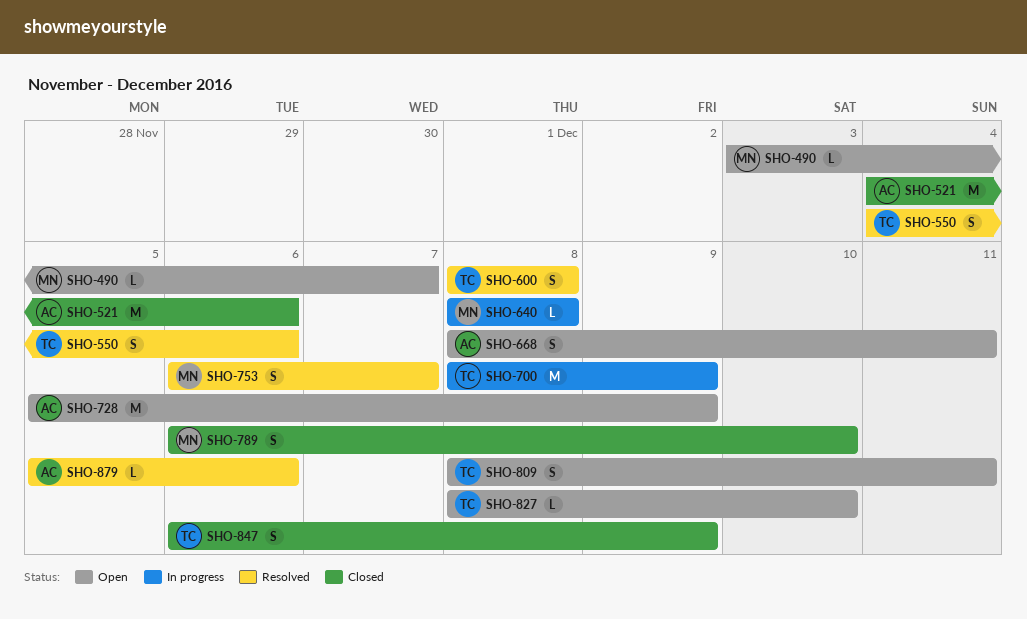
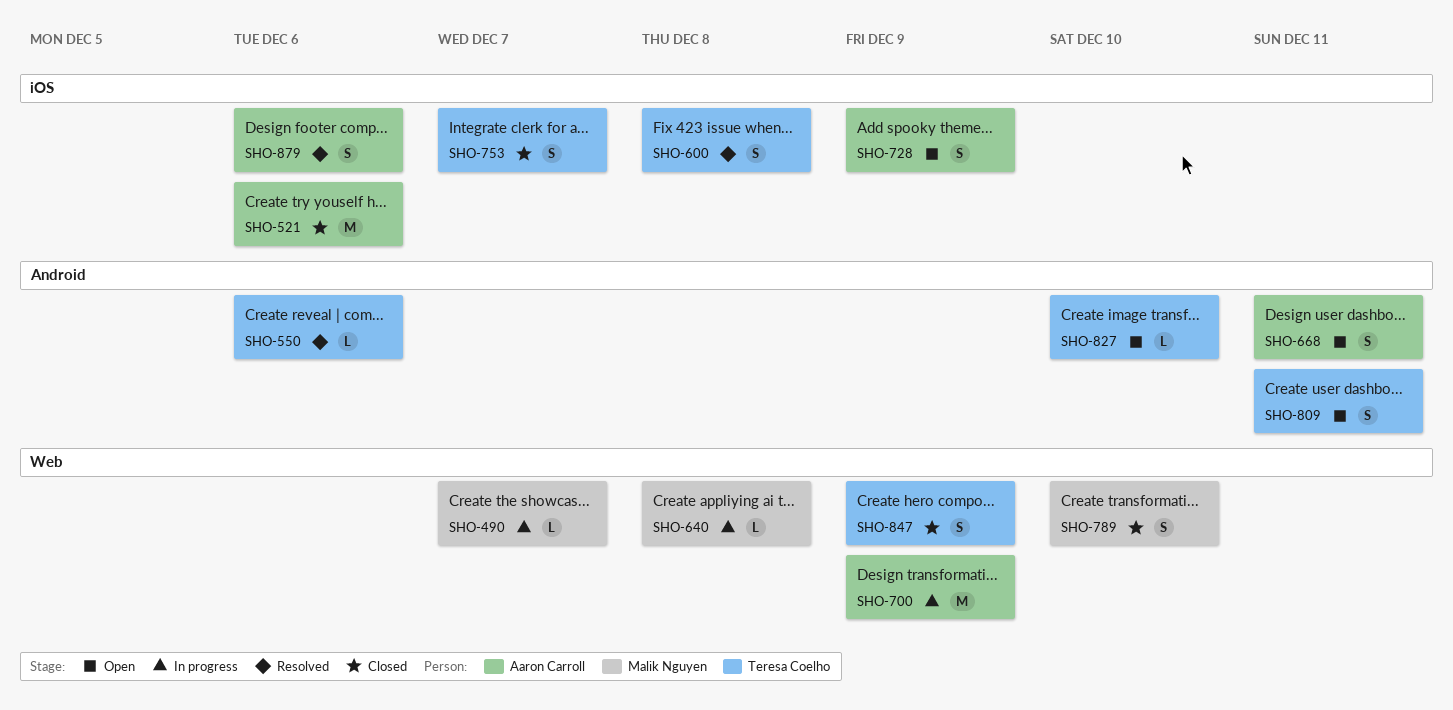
SHO-490, status: Open -> In progress
SHO-550, estimate: S -> L
SHO-700, owner: Teresa Coelho -> Aaron Carroll
SHO-728, estimate: M -> S
SHO-753, status: Resolved -> Closed
SHO-753, owner: Malik Nguyen -> Teresa Coelho
SHO-879, estimate: L -> S

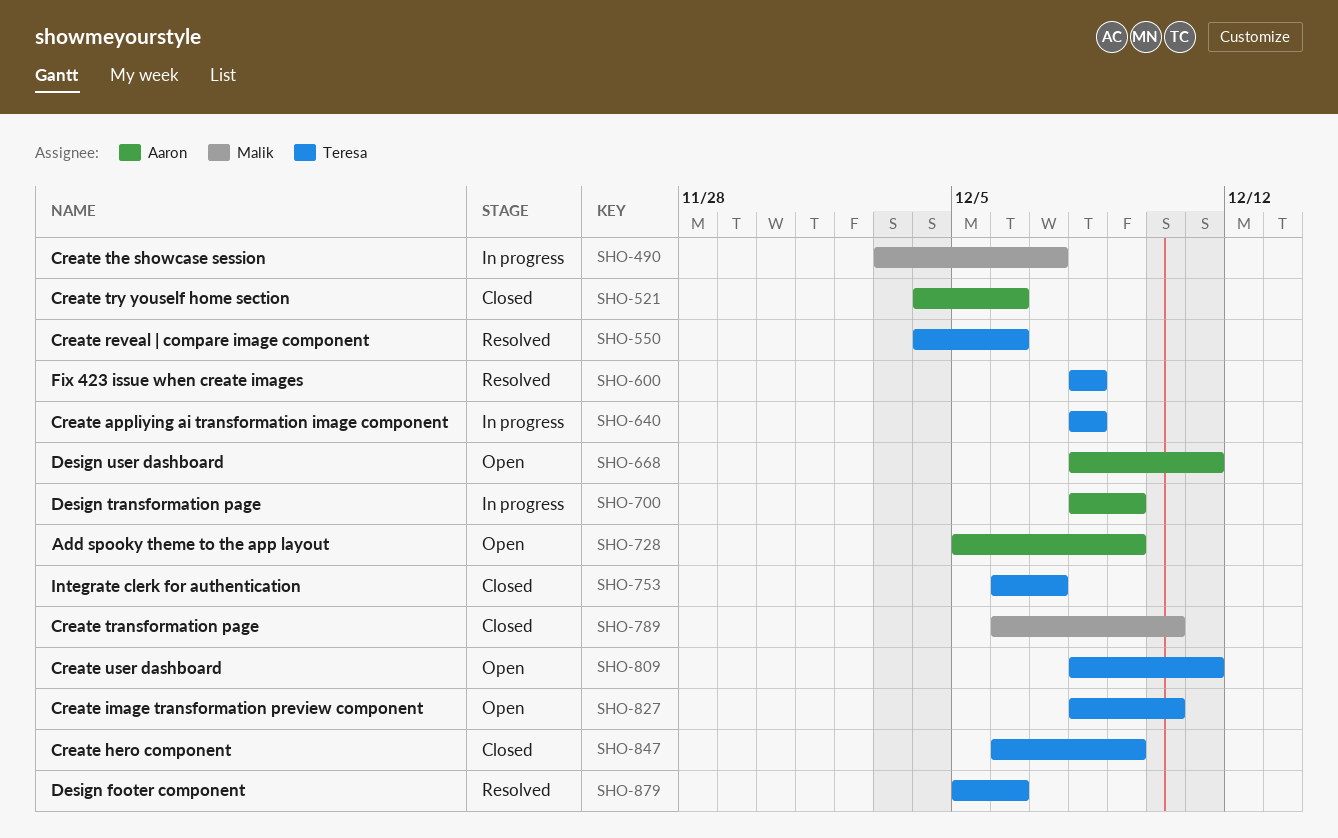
SHO-640, owner: Malik Nguyen -> Teresa Coelho
SHO-879, owner: Aaron Carroll -> Teresa Coelho

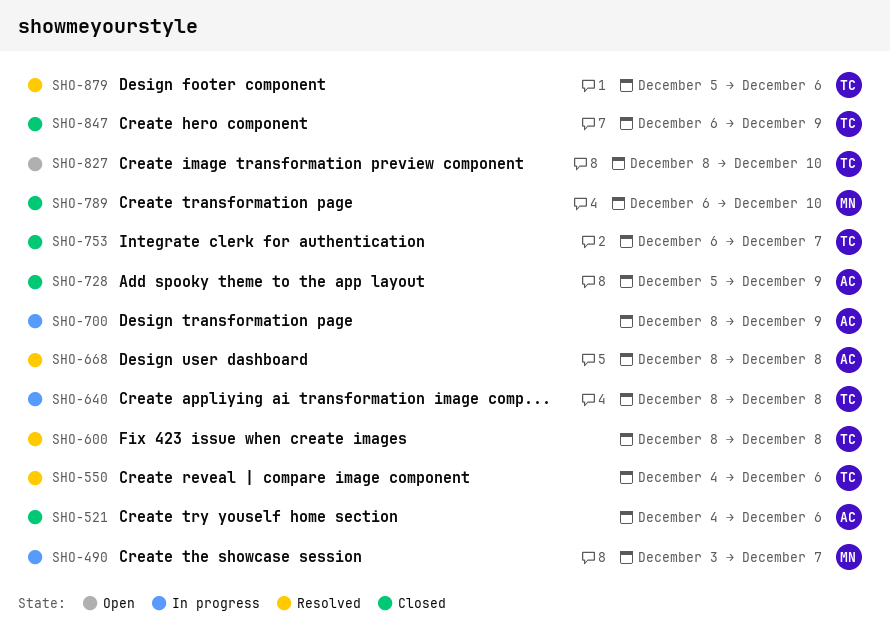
SHO-668, status: Open -> Resolved
SHO-668, due: Dec 11 -> Dec 8
SHO-728, status: Open -> Closed
SHO-809: present -> none

